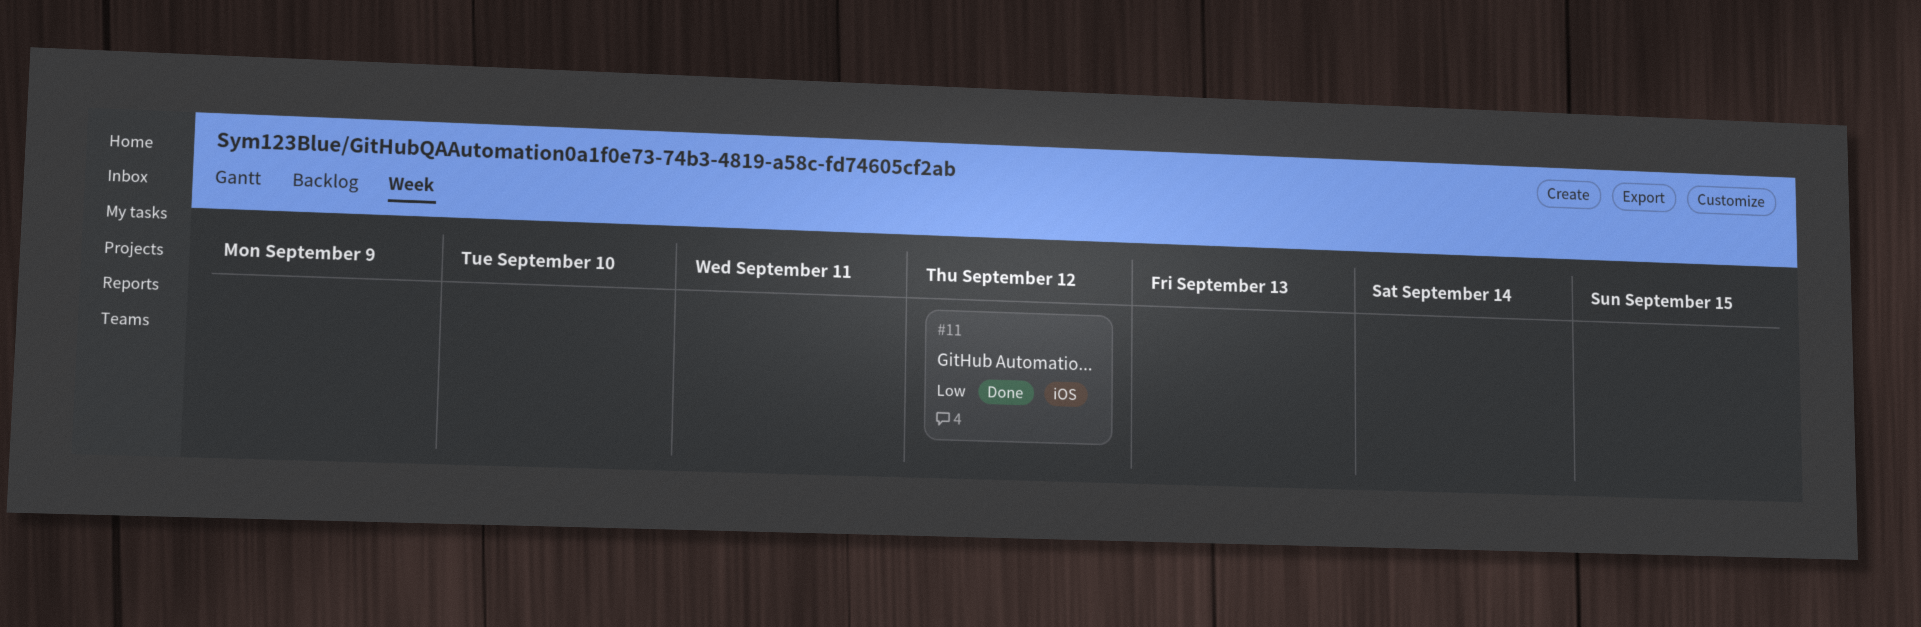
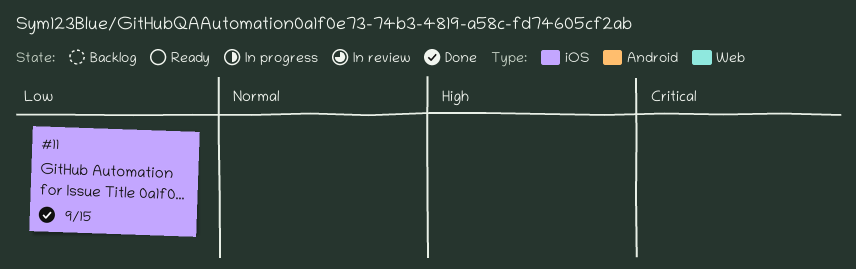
#11, due: Sep 12 -> Sep 15

